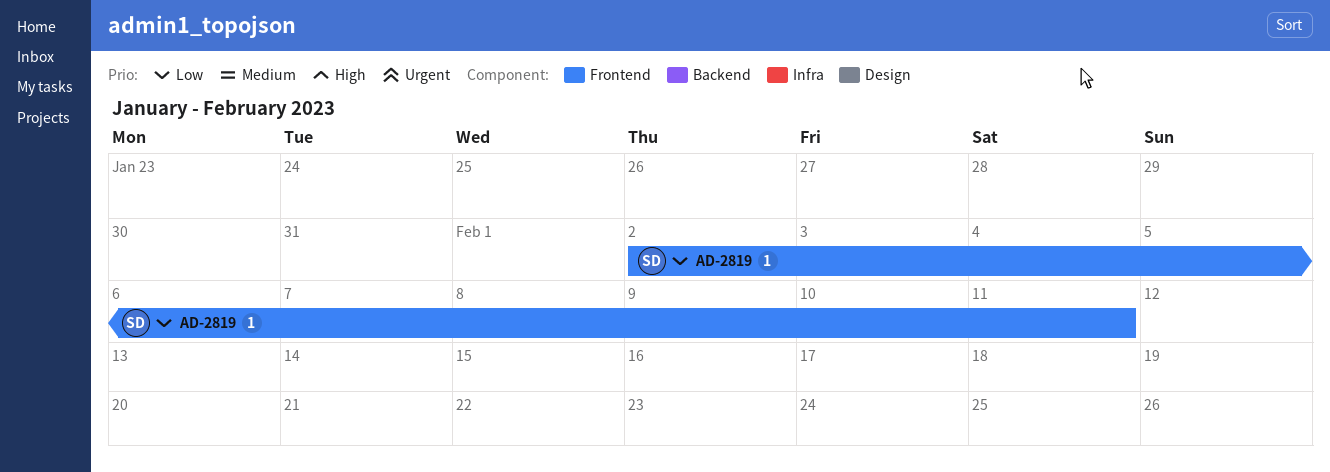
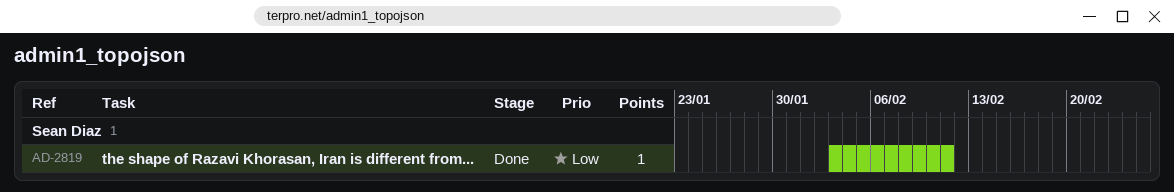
AD-2819, start: Feb 2 -> Feb 3

